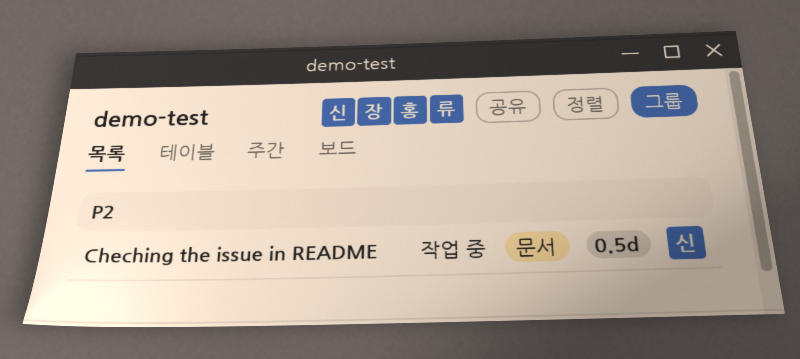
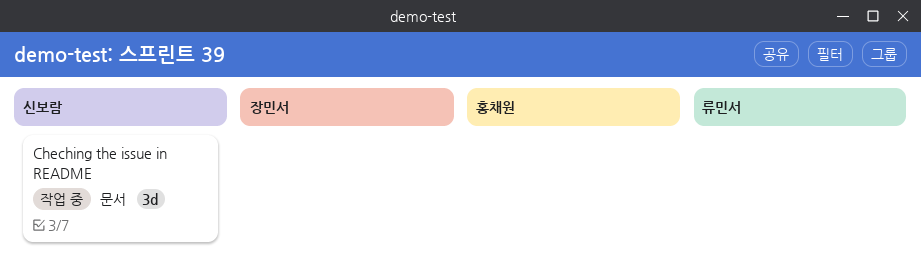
Cheching the issue in README, estimate: 0.5d -> 3d

